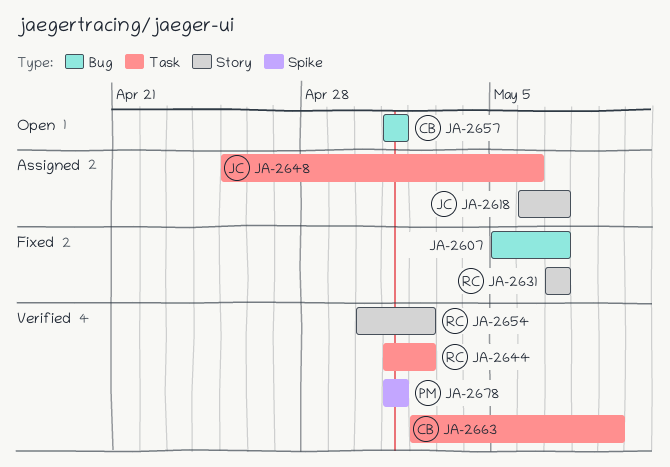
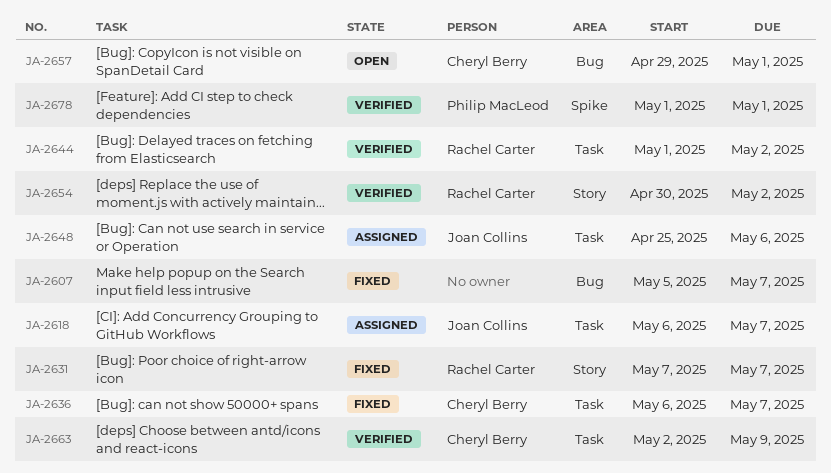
JA-2618, label: Story -> Task
JA-2636: none -> present
JA-2657, start: May 1 -> Apr 29

